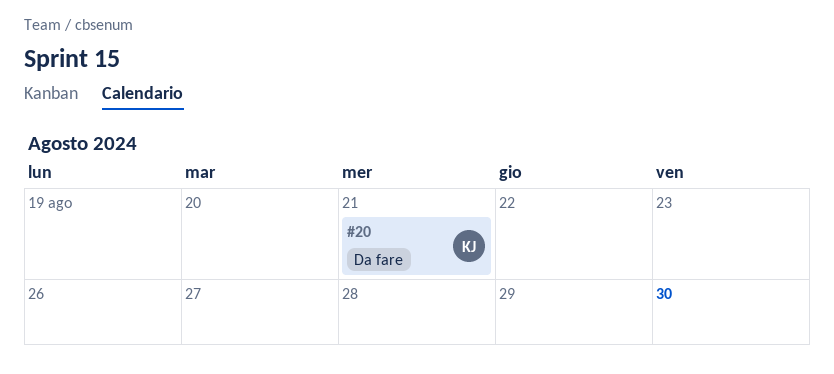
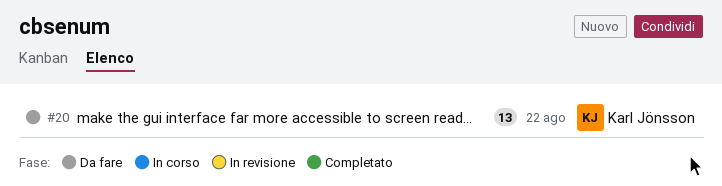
#20, due: Aug 21 -> Aug 22

